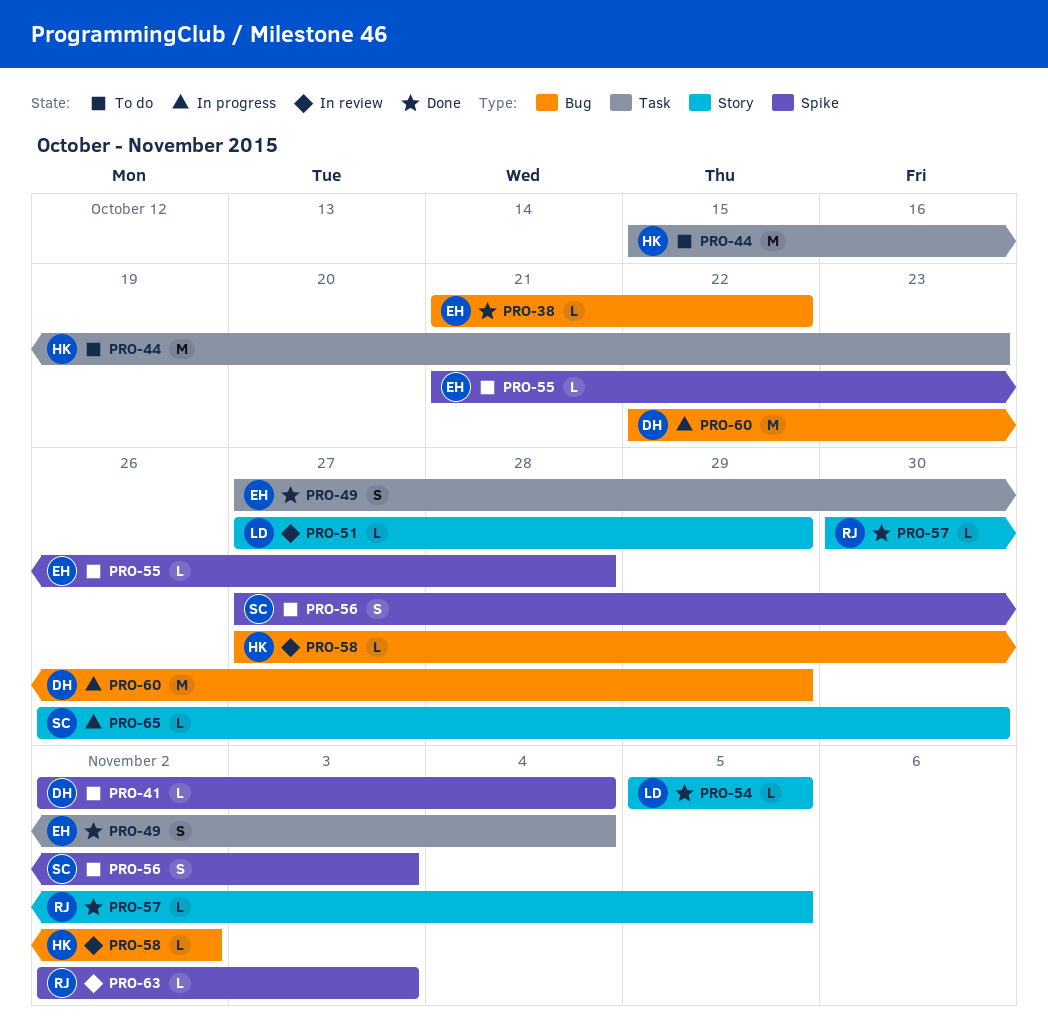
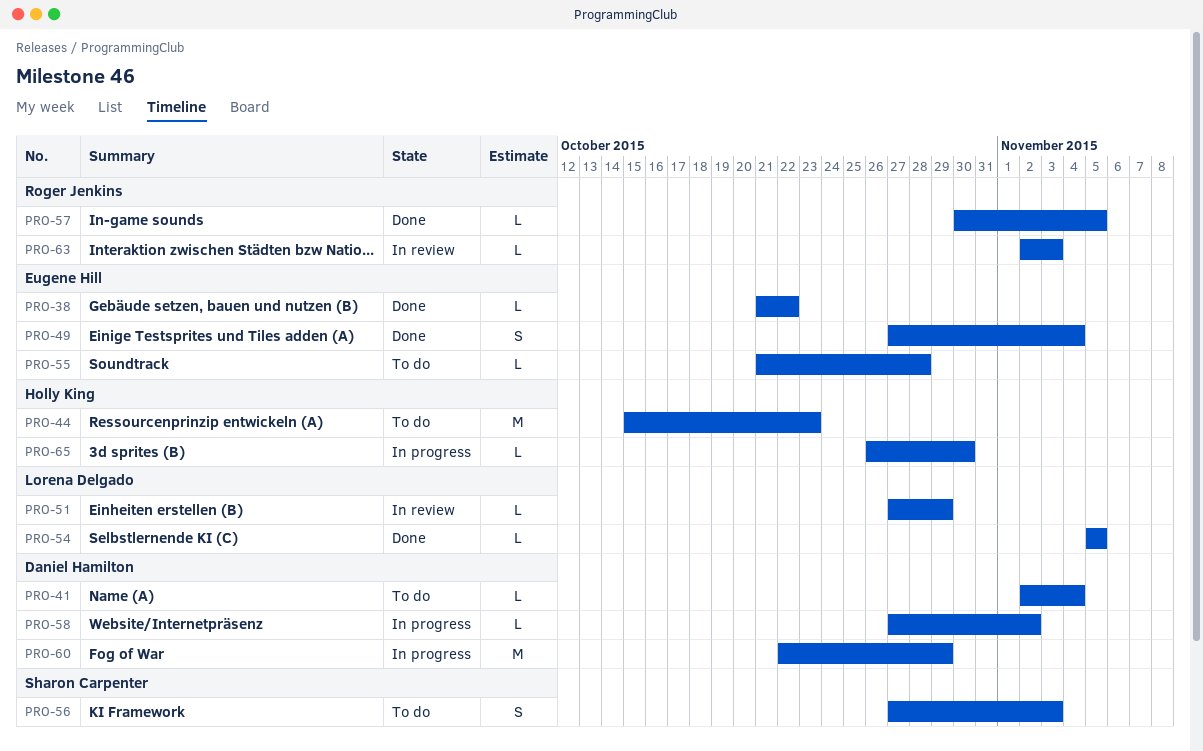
PRO-58, status: In review -> In progress
PRO-58, owner: Holly King -> Daniel Hamilton
PRO-65, owner: Sharon Carpenter -> Holly King

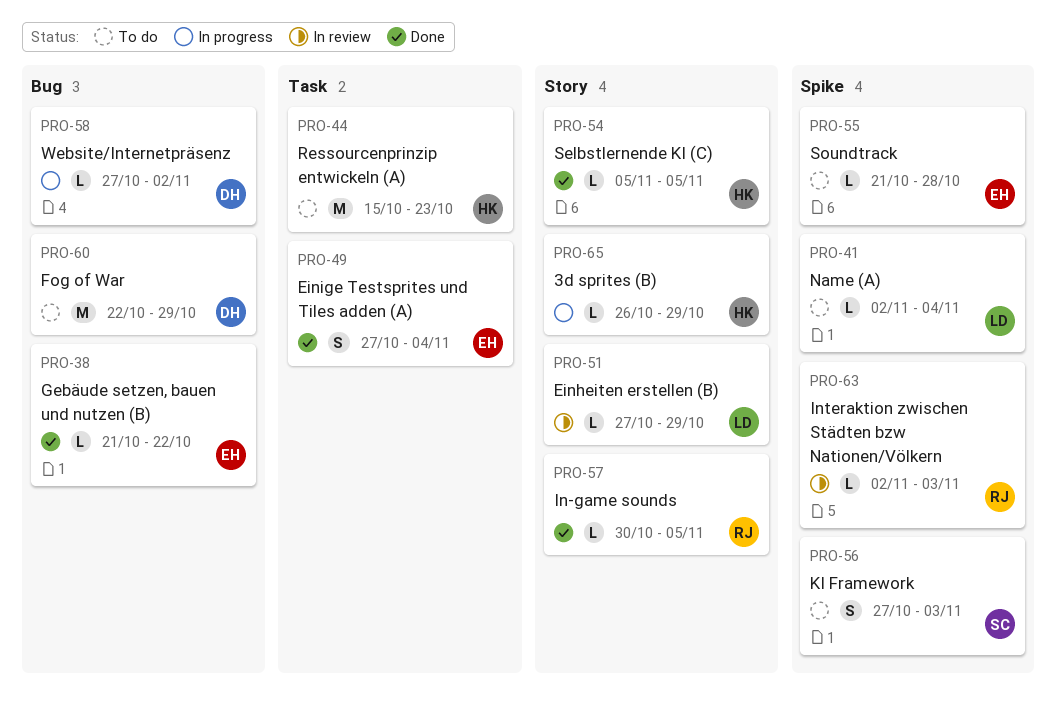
PRO-41, owner: Daniel Hamilton -> Lorena Delgado
PRO-54, owner: Lorena Delgado -> Holly King
PRO-60, status: In progress -> To do
PRO-65, due: Oct 30 -> Oct 29

